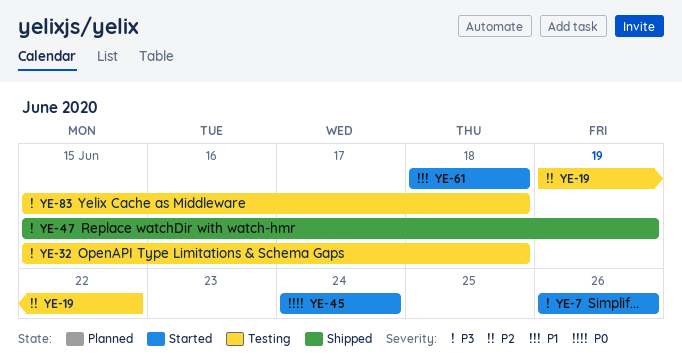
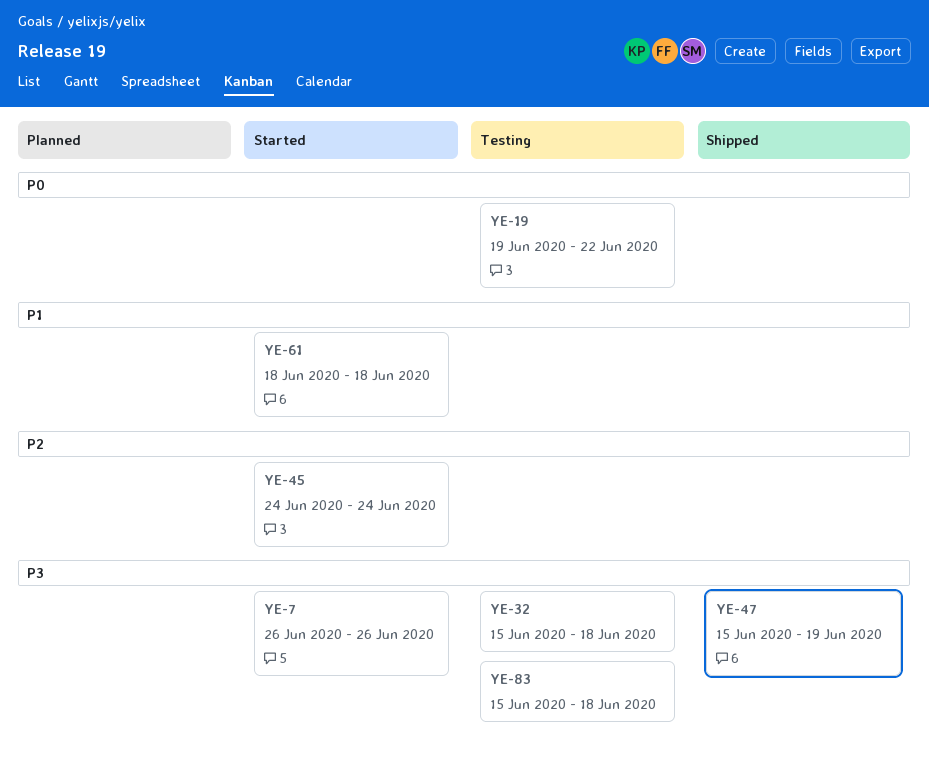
YE-19, priority: P2 -> P0
YE-45, priority: P0 -> P2

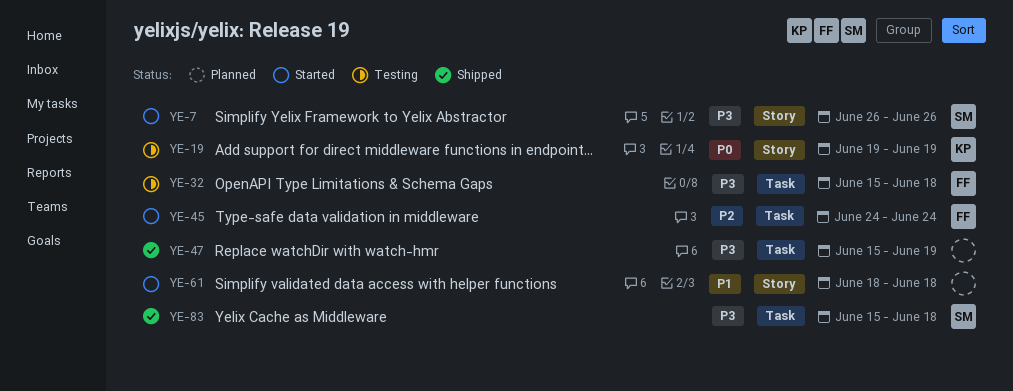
YE-19, due: Jun 22 -> Jun 19
YE-83, status: Testing -> Shipped

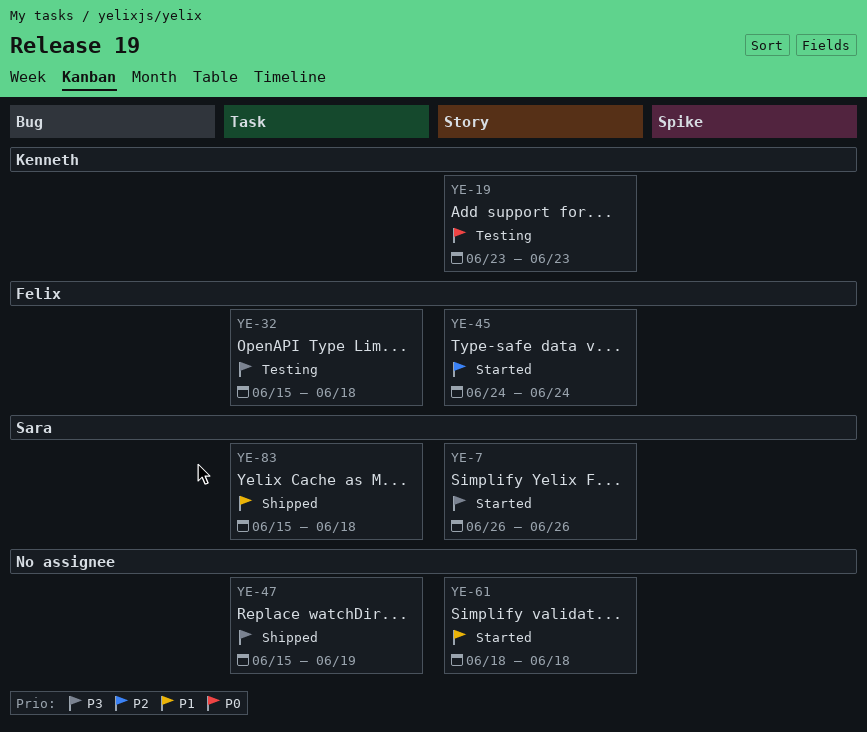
YE-19, start: Jun 19 -> Jun 23
YE-19, due: Jun 19 -> Jun 23
YE-45, label: Task -> Story
YE-83, priority: P3 -> P1

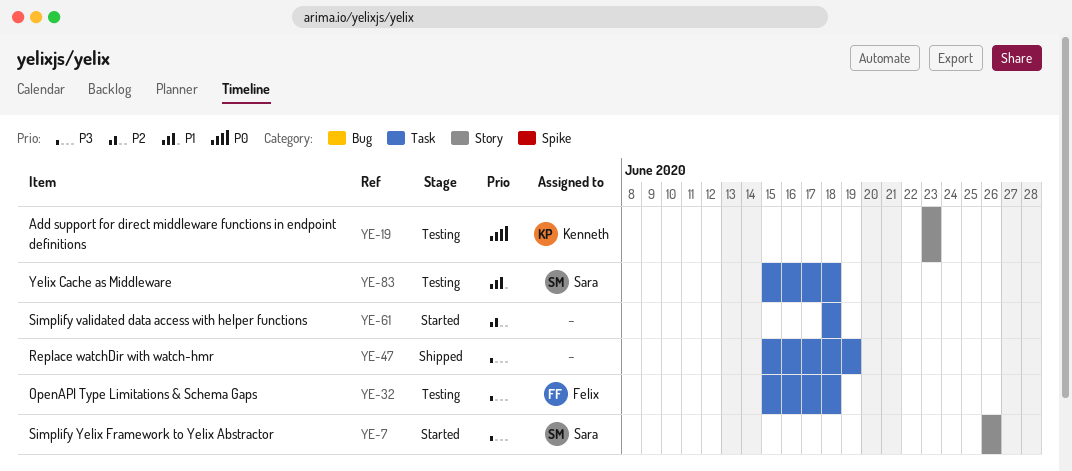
YE-45: present -> none
YE-61, priority: P1 -> P2
YE-61, label: Story -> Task
YE-83, status: Shipped -> Testing

